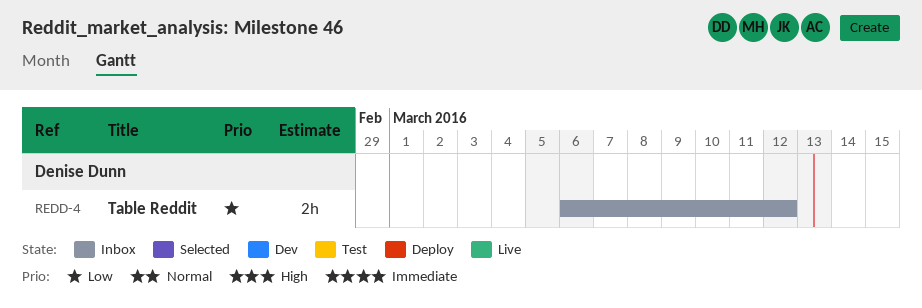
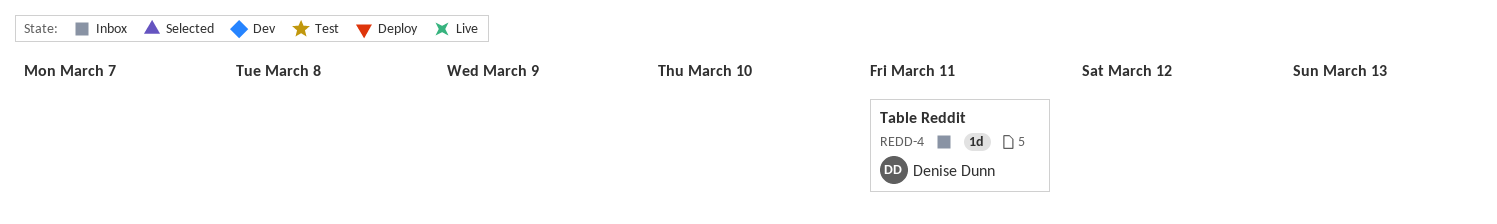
REDD-4, estimate: 2h -> 1d
REDD-4, due: Mar 12 -> Mar 11

